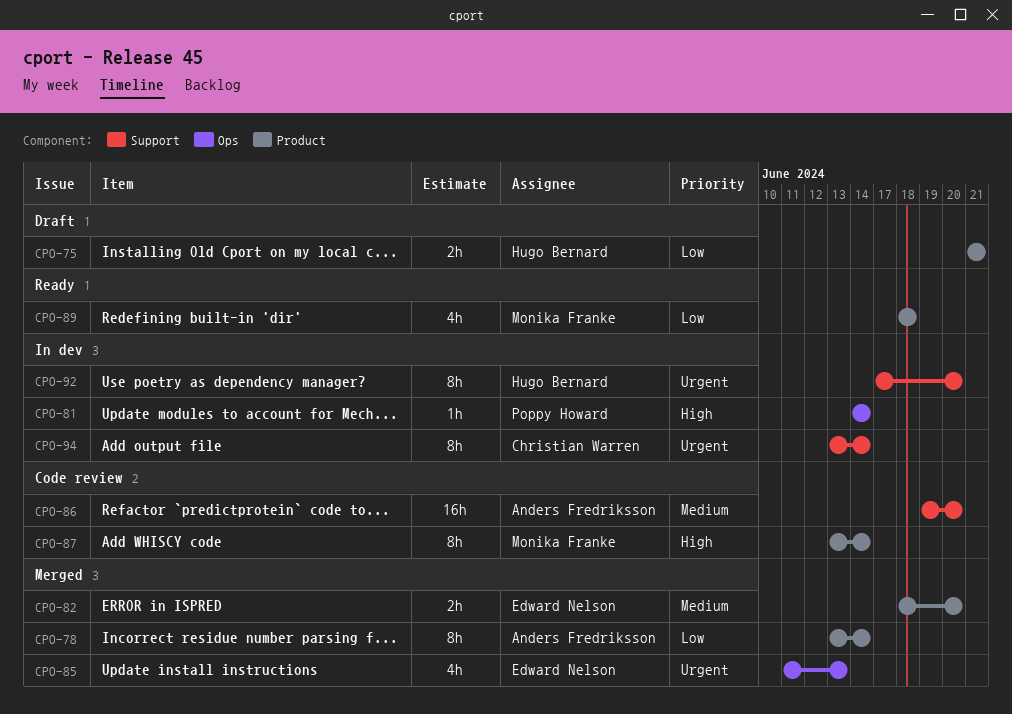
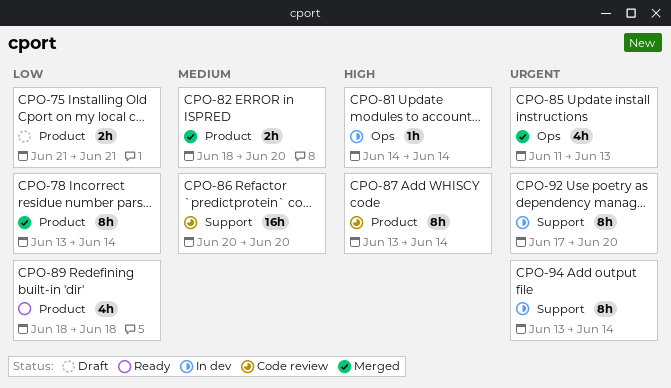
CPO-86, start: Jun 19 -> Jun 20

